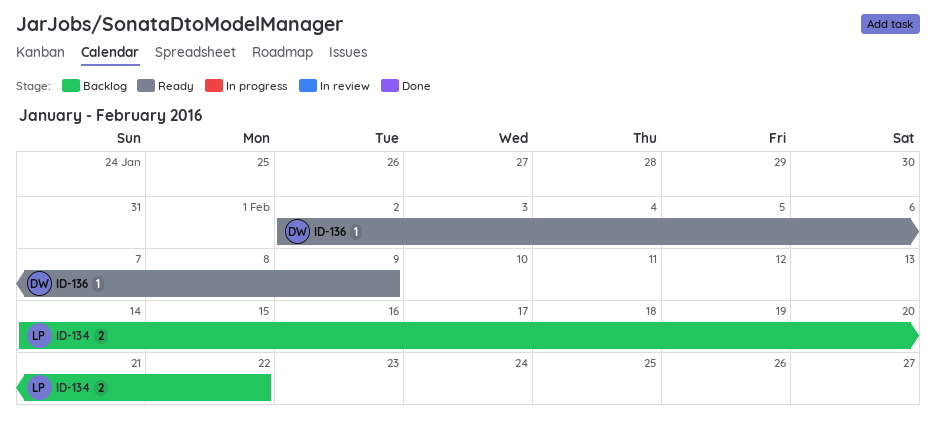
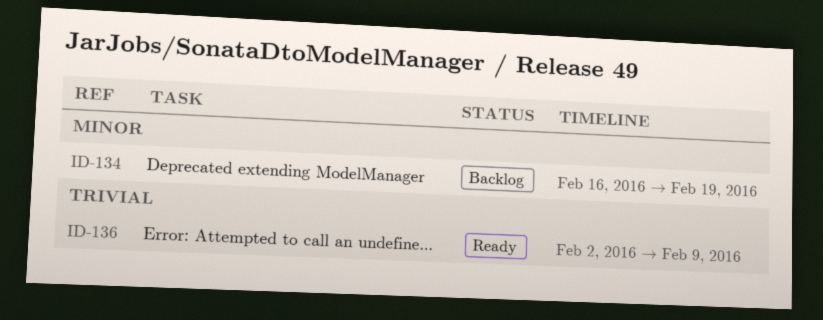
ID-134, start: Feb 14 -> Feb 16
ID-134, due: Feb 22 -> Feb 19

